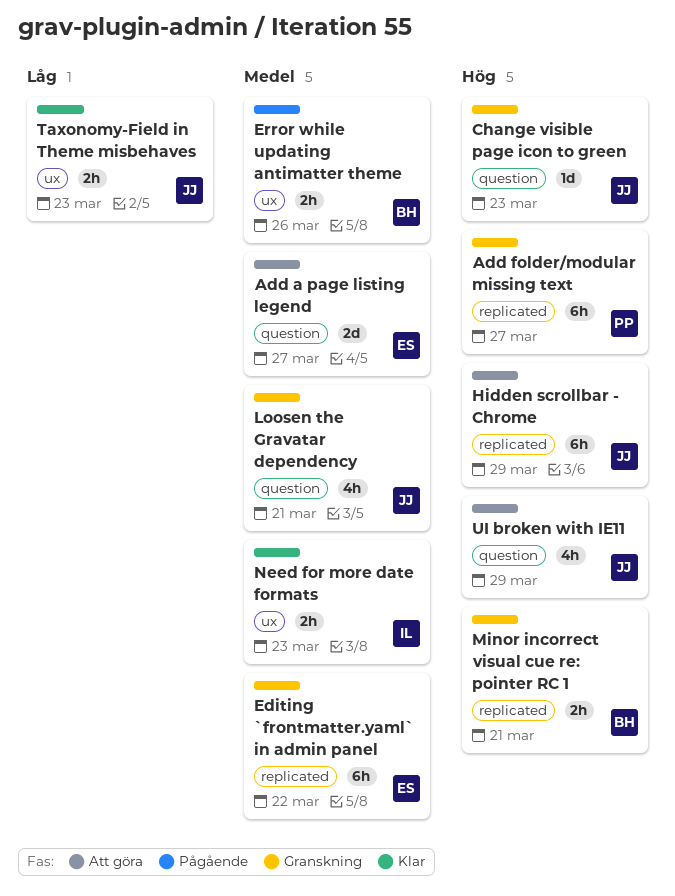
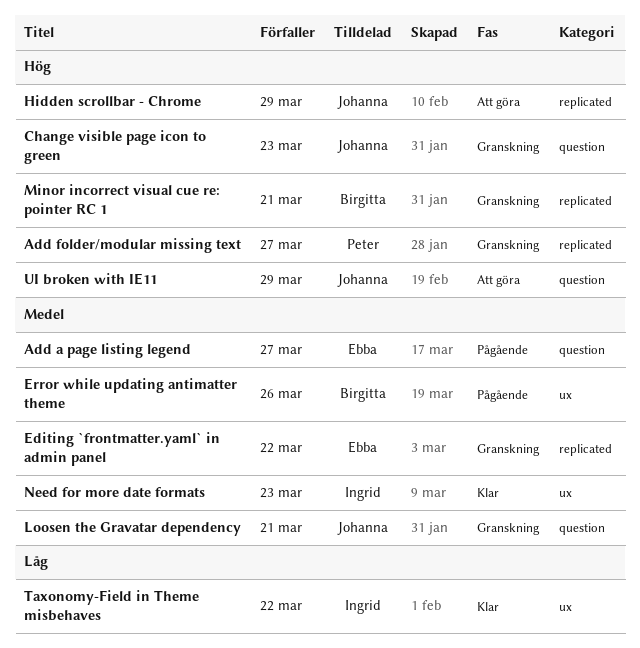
Add a page listing legend, status: Att göra -> Pågående
Taxonomy-Field in Theme misbehaves, owner: Johanna -> Ingrid
Taxonomy-Field in Theme misbehaves, due: Mar 23 -> Mar 22

